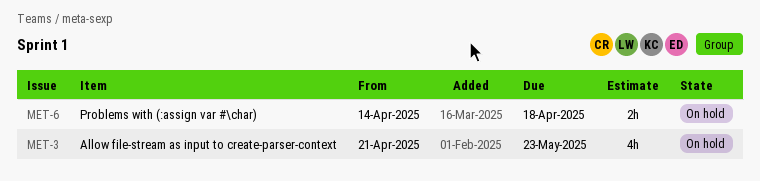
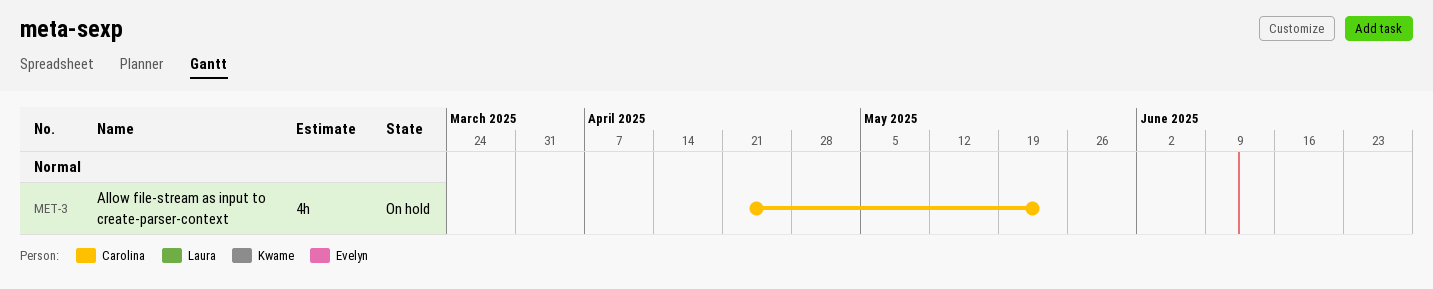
MET-6: present -> none

